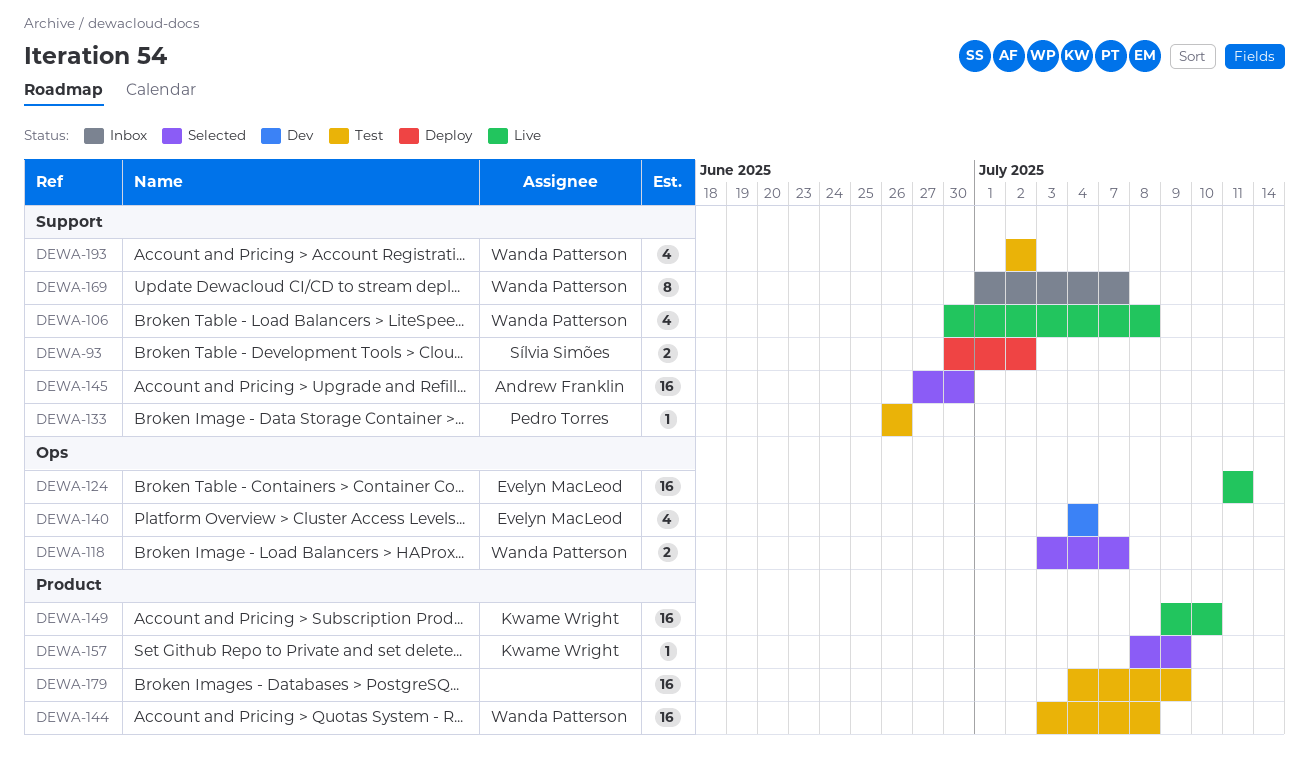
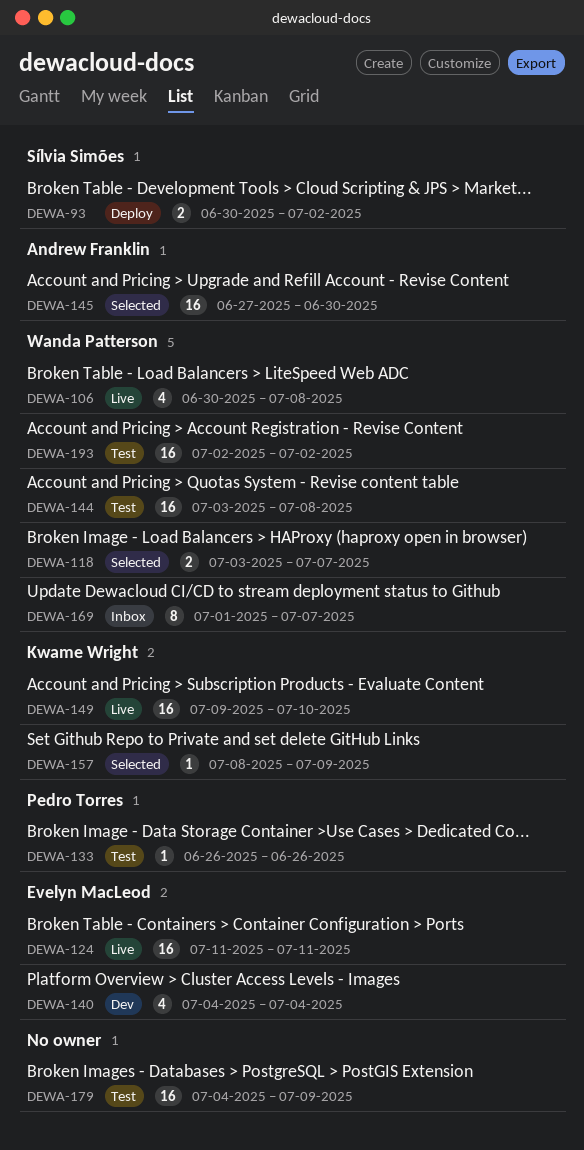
DEWA-193, estimate: 4 -> 16

